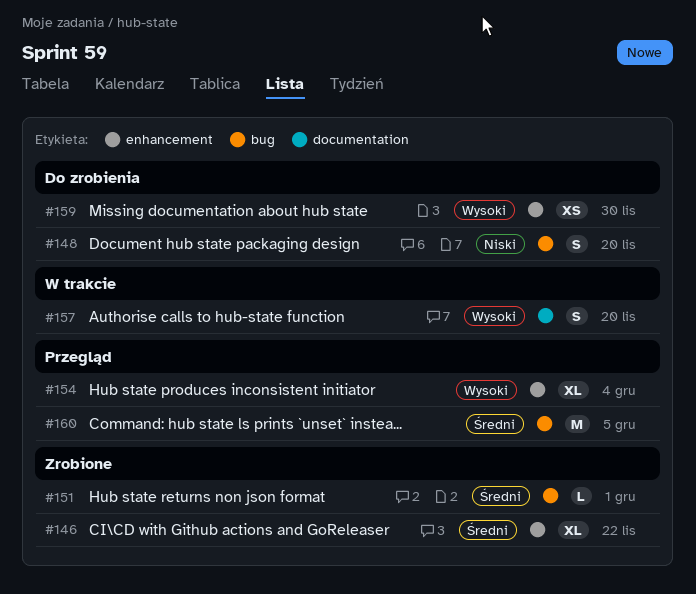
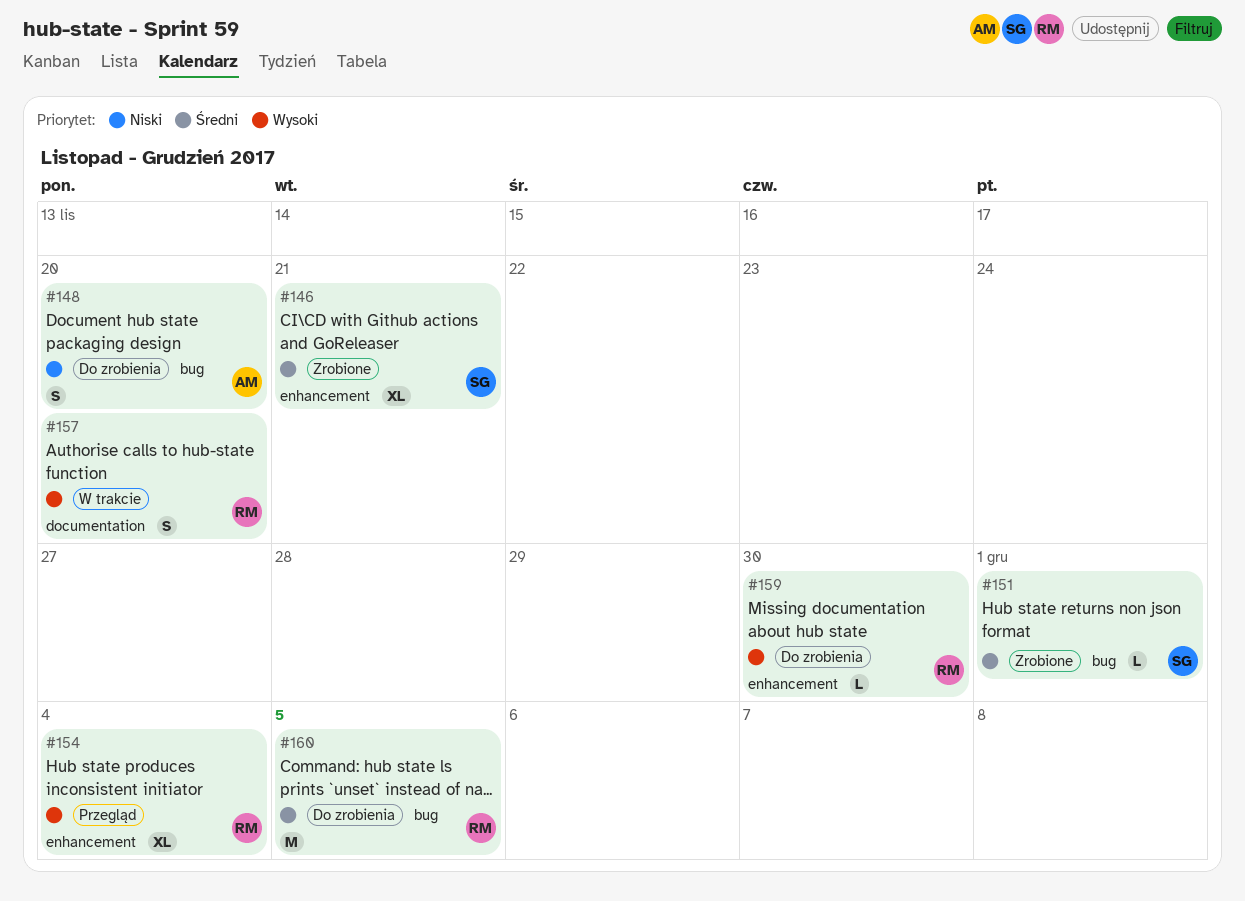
#146, due: Nov 22 -> Nov 21
#159, estimate: XS -> L
#160, status: Przegląd -> Do zrobienia

